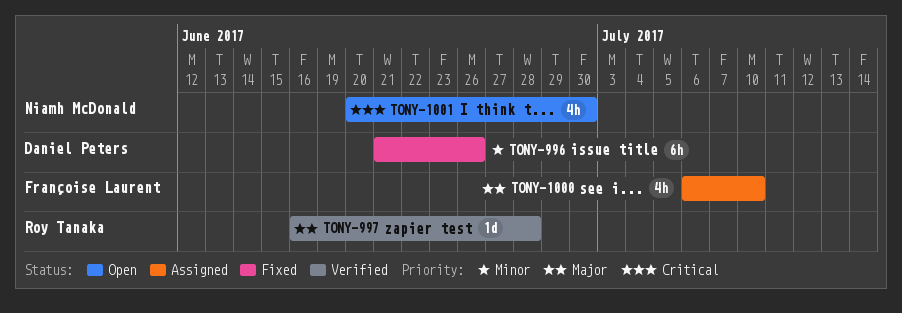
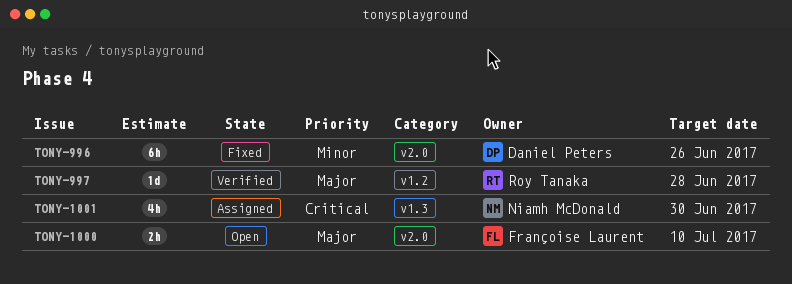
TONY-1000, status: Assigned -> Open
TONY-1000, estimate: 4h -> 2h
TONY-1001, status: Open -> Assigned

